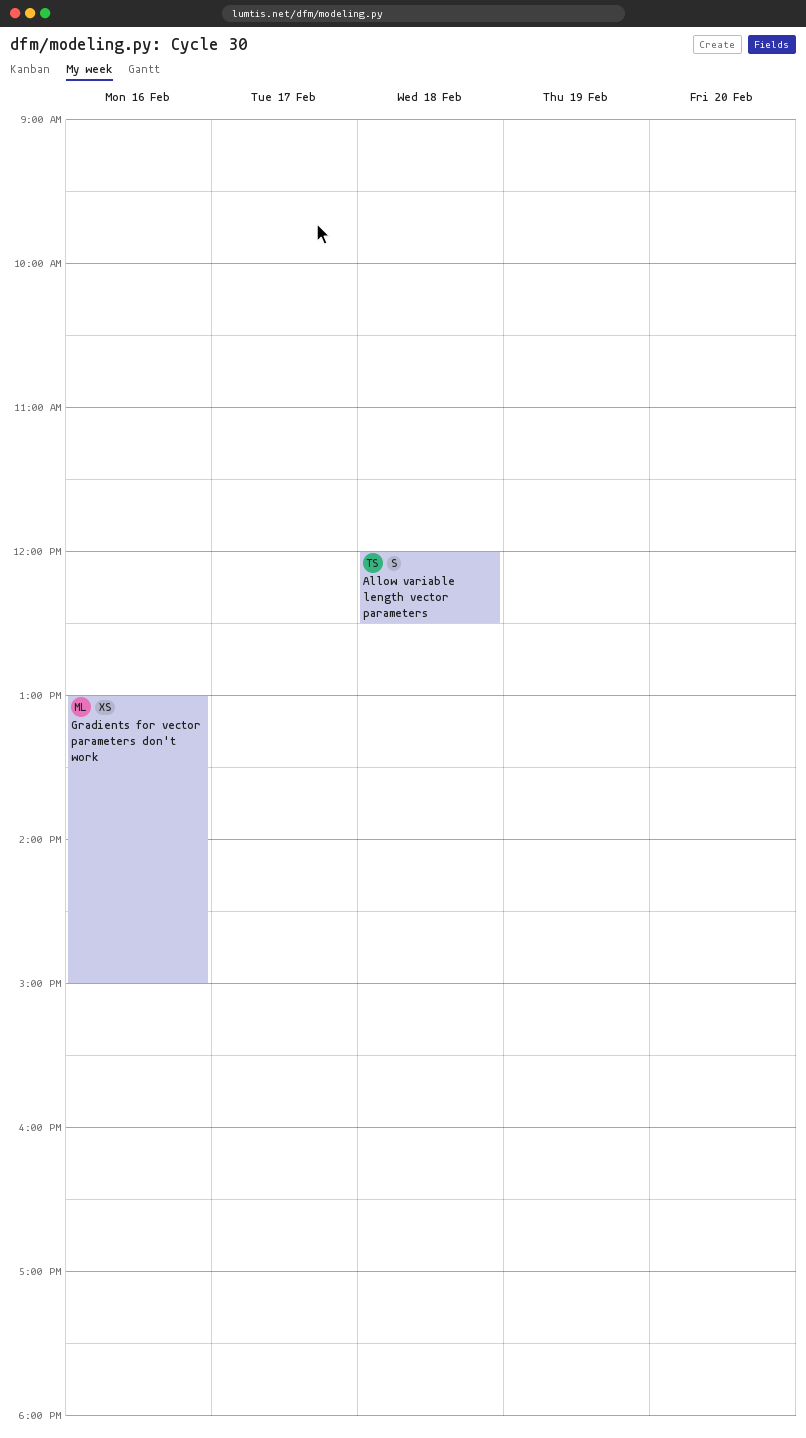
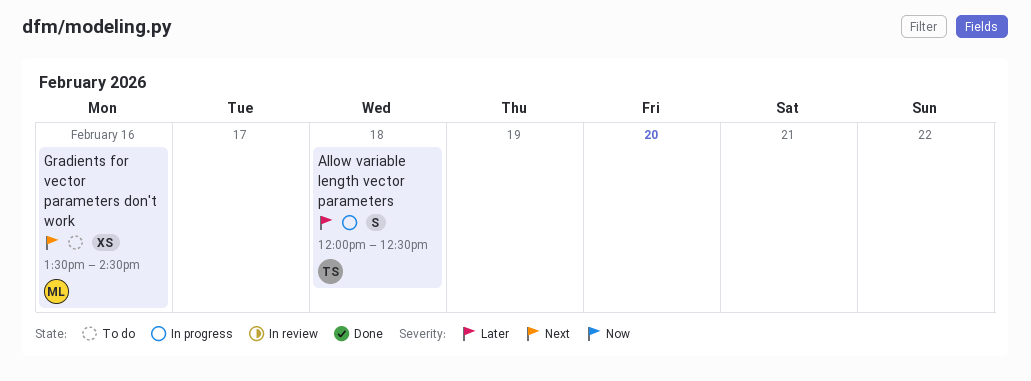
Gradients for vector parameters don't work, begins: 13:00 -> 13:30
Gradients for vector parameters don't work, ends: 15:00 -> 14:30

